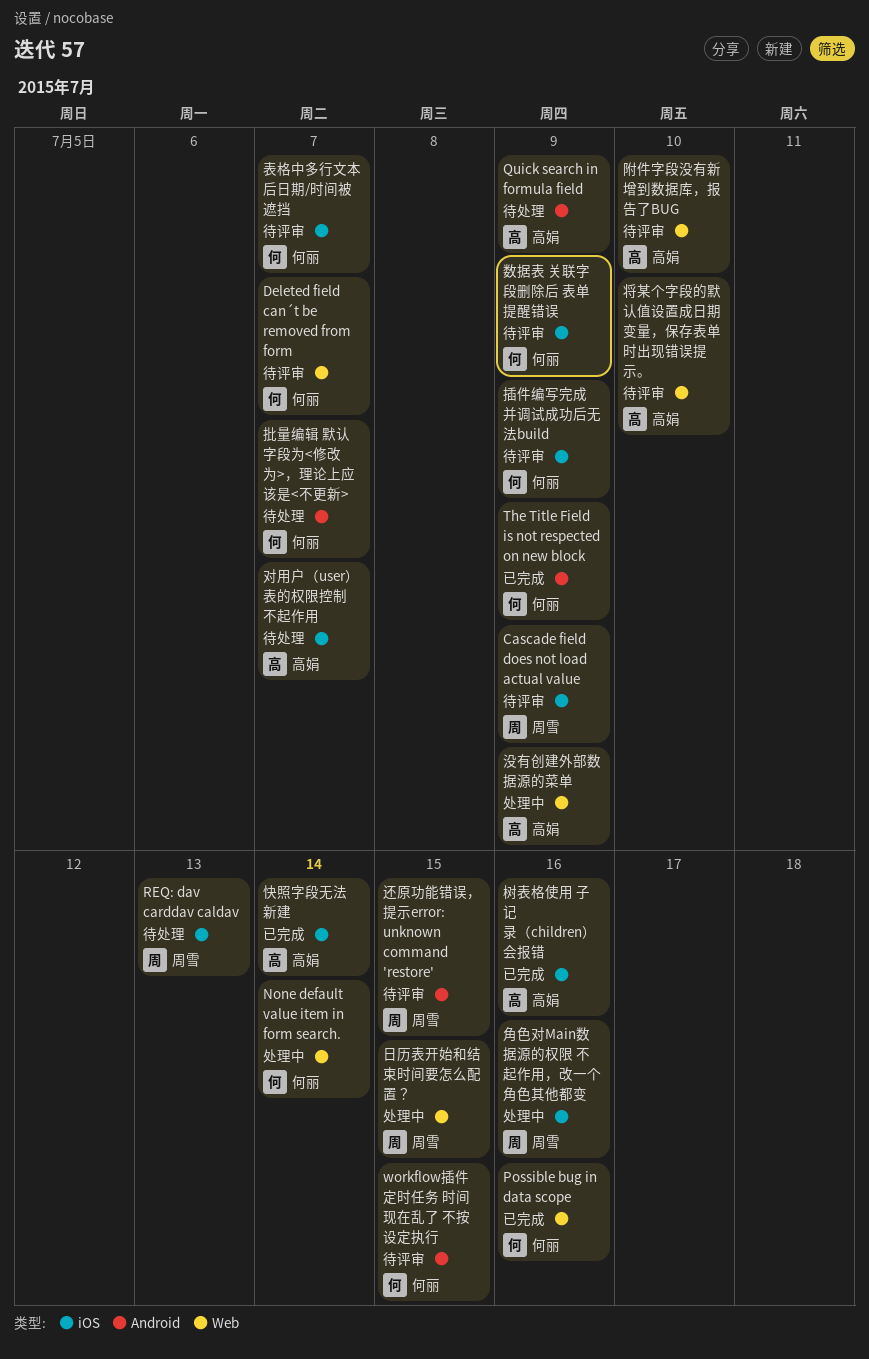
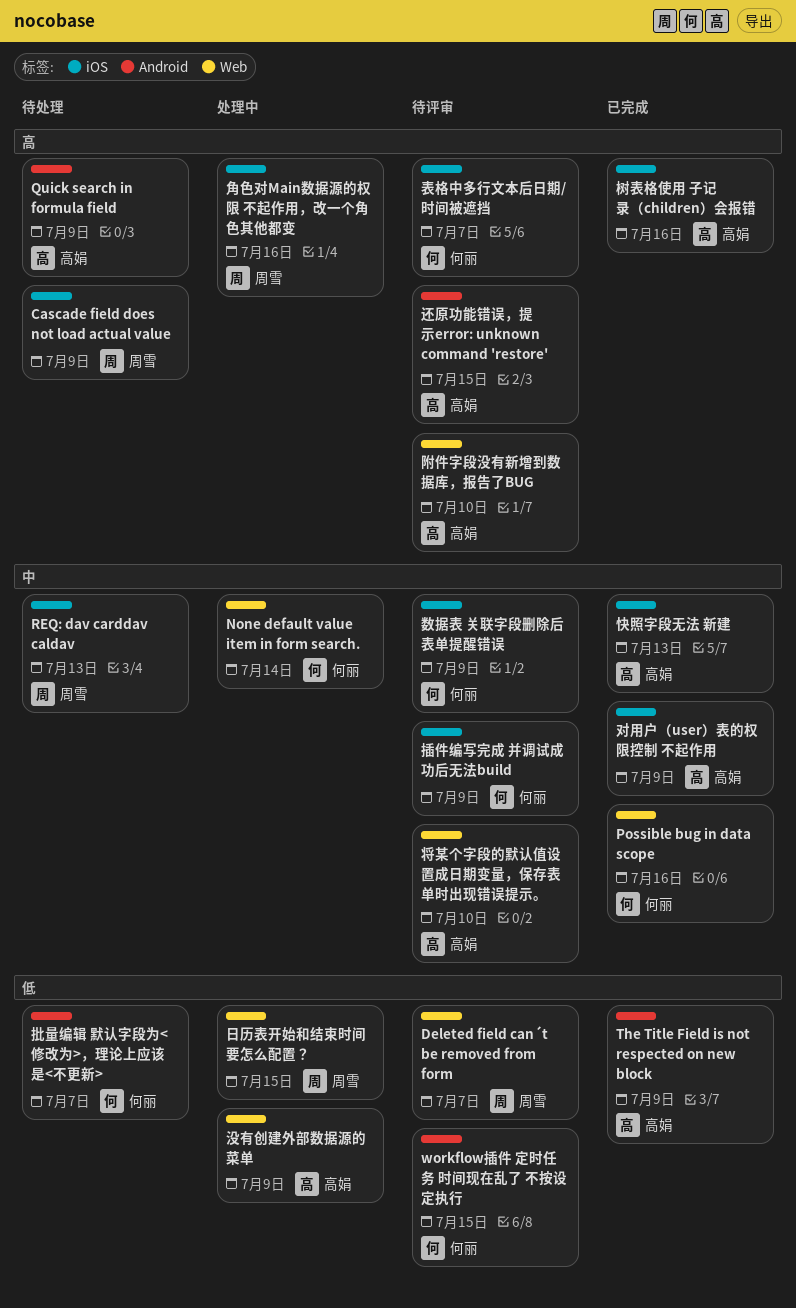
Cascade field does not load actual value, status: 待评审 -> 待处理
Deleted field can´t be removed from form, owner: 何丽 -> 周雪
The Title Field is not respected on new block, owner: 何丽 -> 高娟
对用户（user）表的权限控制 不起作用, status: 待处理 -> 已完成
对用户（user）表的权限控制 不起作用, due: Jul 7 -> Jul 9
快照字段无法 新建, due: Jul 14 -> Jul 13
还原功能错误，提示error: unknown command 'restore', owner: 周雪 -> 高娟

